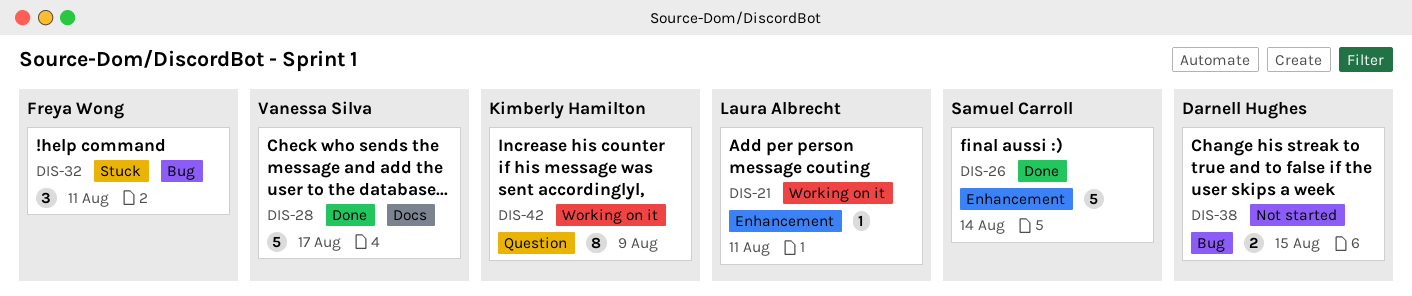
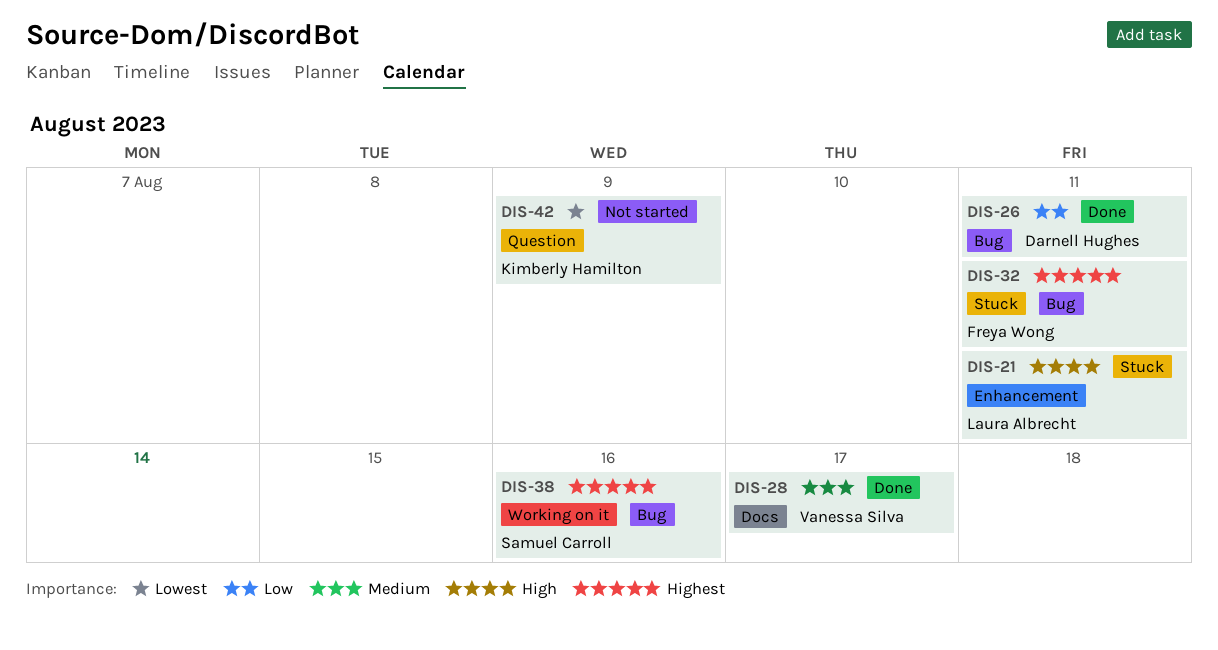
DIS-21, status: Working on it -> Stuck
DIS-26, owner: Samuel Carroll -> Darnell Hughes
DIS-26, label: Enhancement -> Bug
DIS-26, due: Aug 14 -> Aug 11
DIS-38, status: Not started -> Working on it
DIS-38, owner: Darnell Hughes -> Samuel Carroll
DIS-38, due: Aug 15 -> Aug 16
DIS-42, status: Working on it -> Not started

